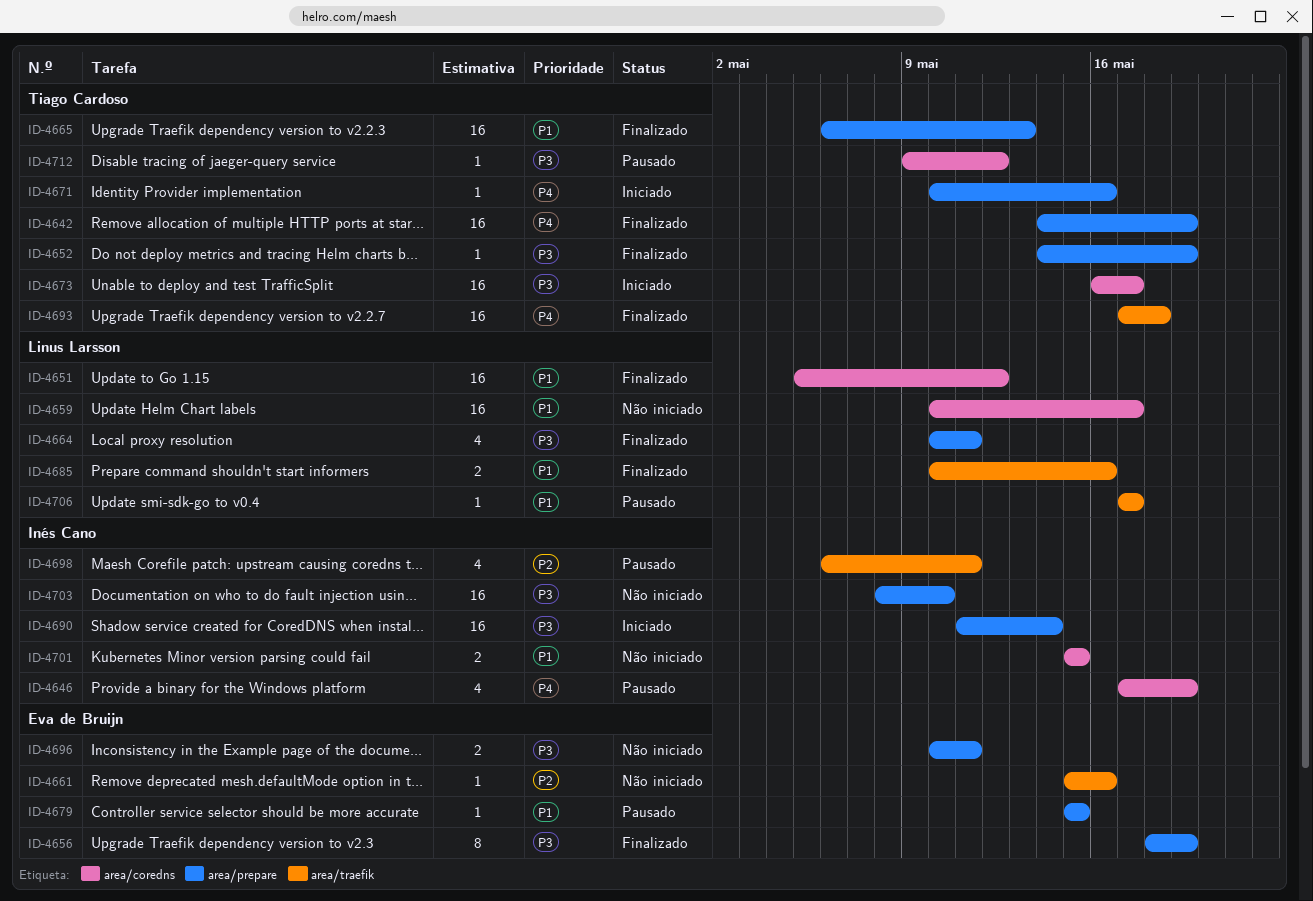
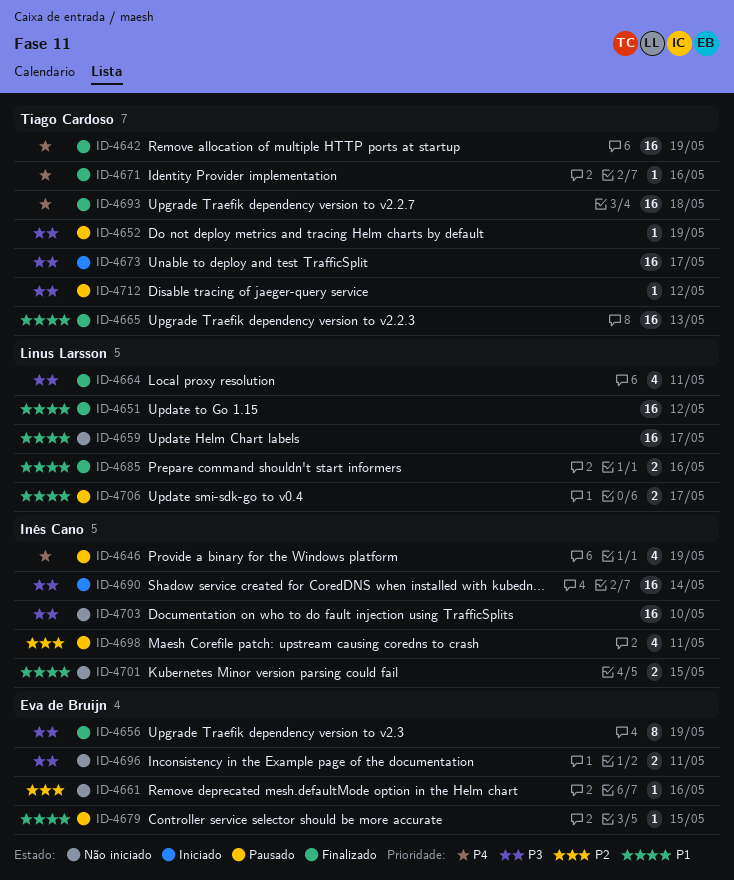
ID-4652, status: Finalizado -> Pausado
ID-4671, status: Iniciado -> Finalizado
ID-4706, estimate: 1 -> 2

